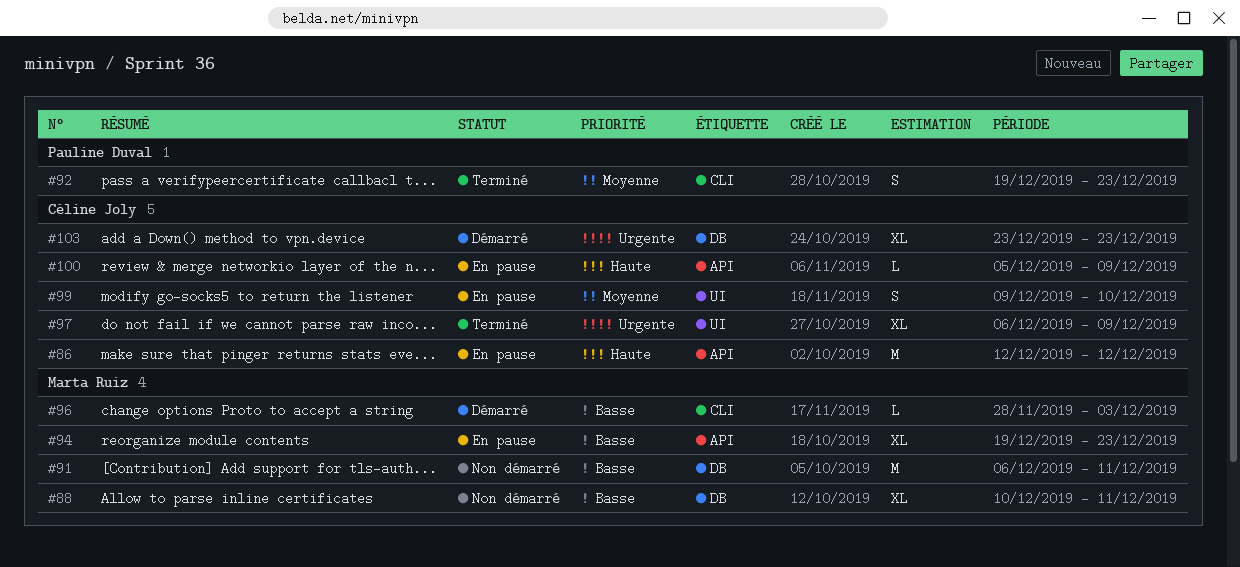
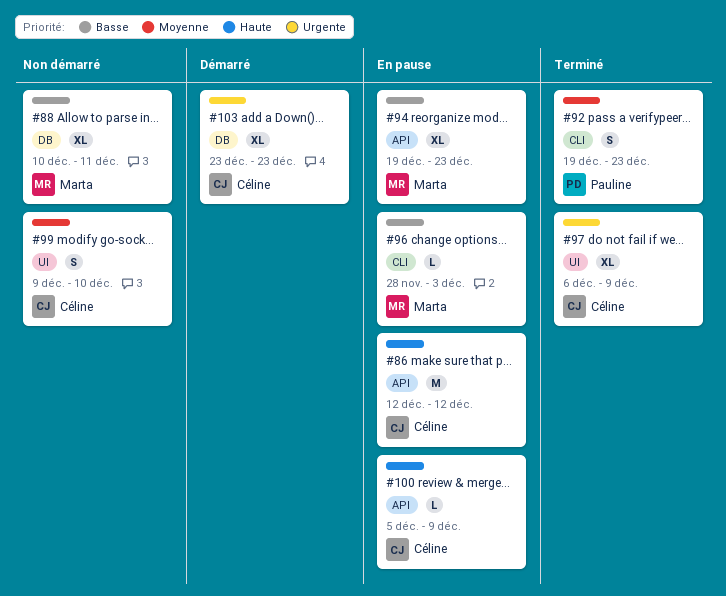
#91: present -> none
#96, status: Démarré -> En pause
#99, status: En pause -> Non démarré

